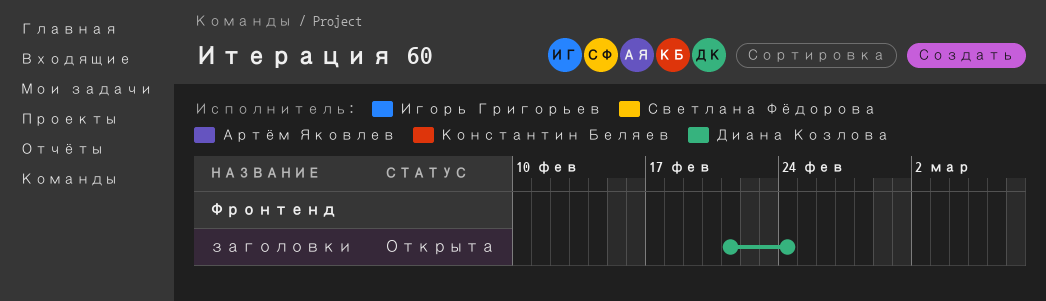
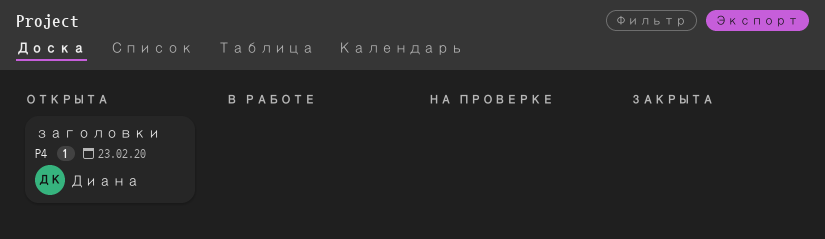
заголовки, due: Feb 24 -> Feb 23

